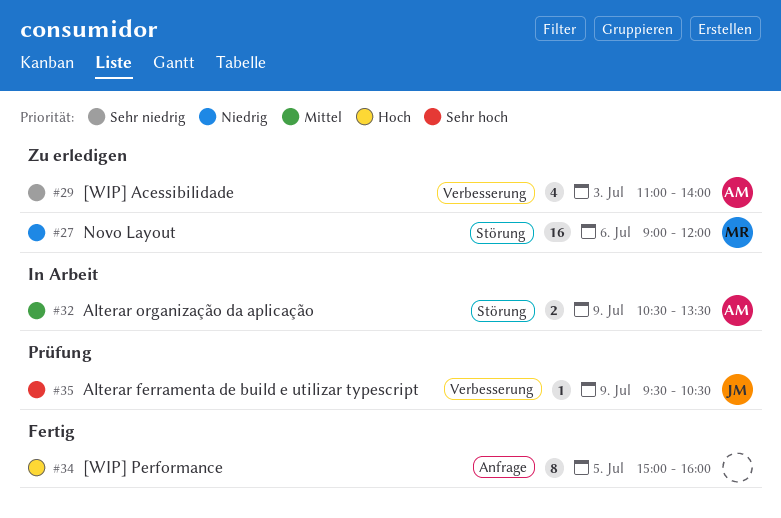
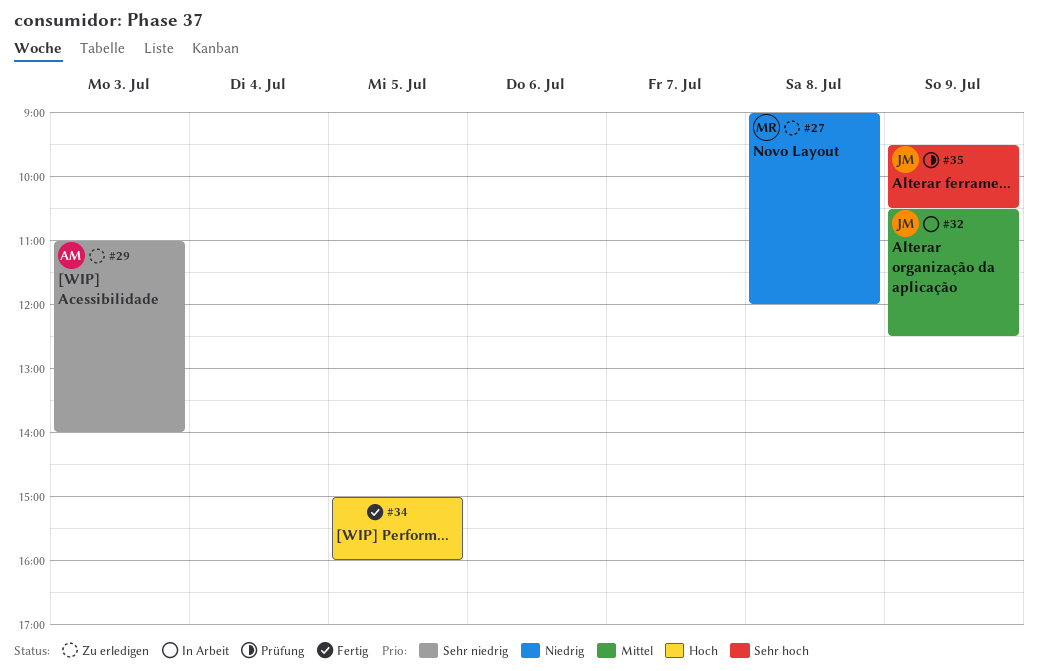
#27, day: Jul 6 -> Jul 8
#32, owner: AM -> JM
#32, ends: 13:30 -> 12:30

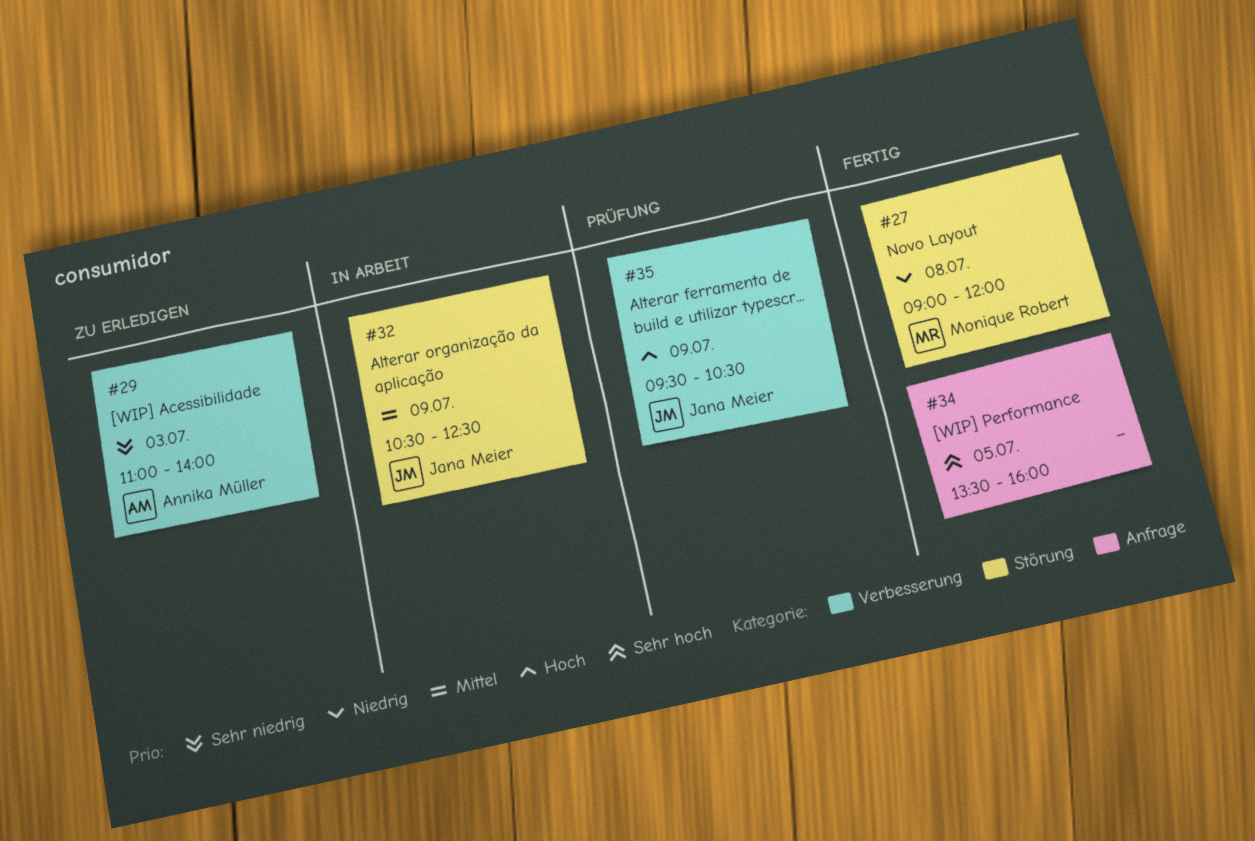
#27, status: Zu erledigen -> Fertig
#34, priority: Hoch -> Sehr hoch
#34, begins: 15:00 -> 13:30
#35, priority: Sehr hoch -> Hoch

